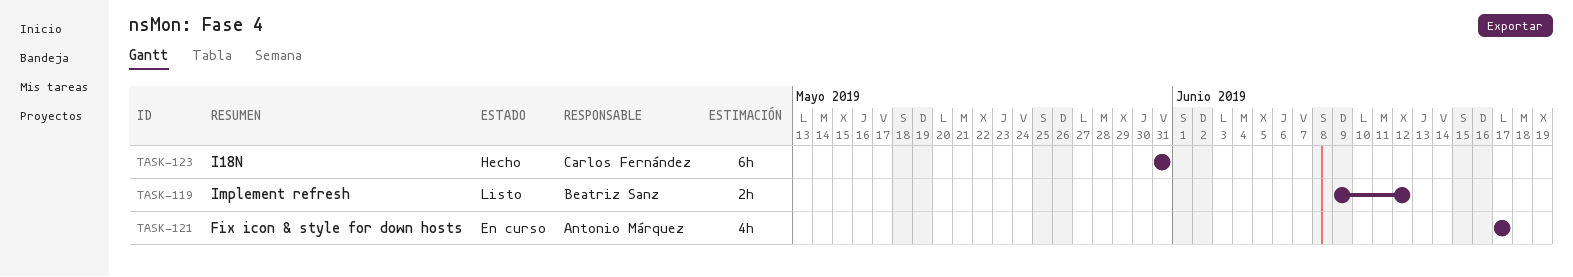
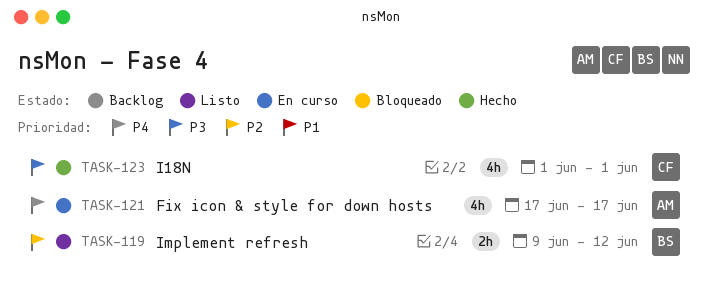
TASK-123, estimate: 6h -> 4h
TASK-123, start: May 31 -> Jun 1
TASK-123, due: May 31 -> Jun 1

